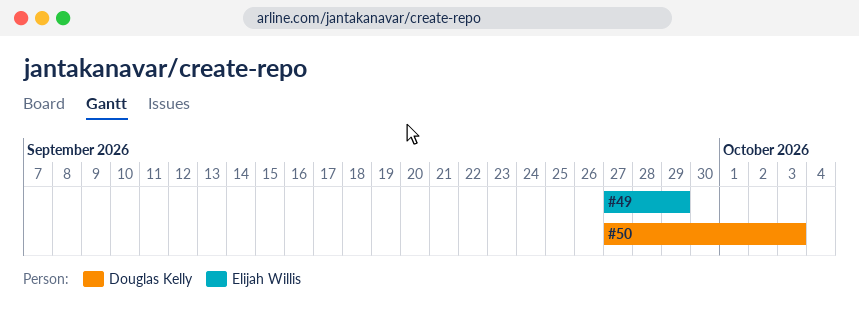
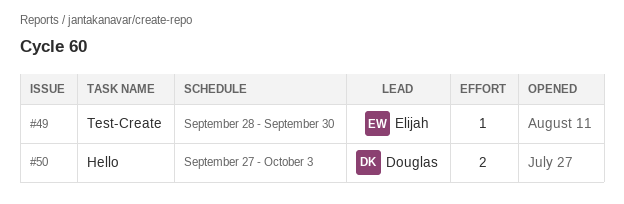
#49, start: Sep 27 -> Sep 28
#49, due: Sep 29 -> Sep 30

